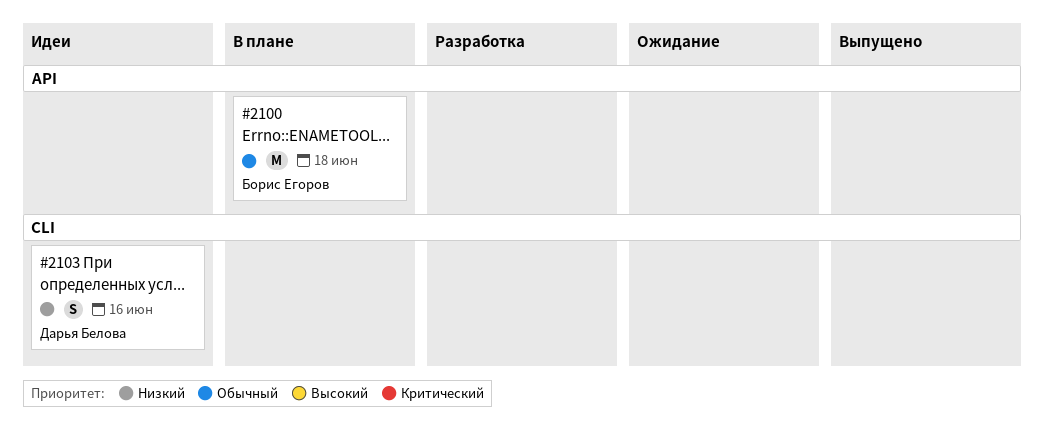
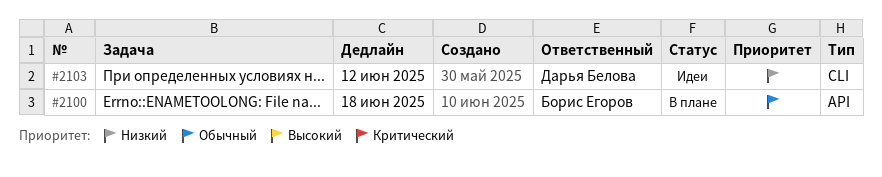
#2103, due: Jun 16 -> Jun 12

